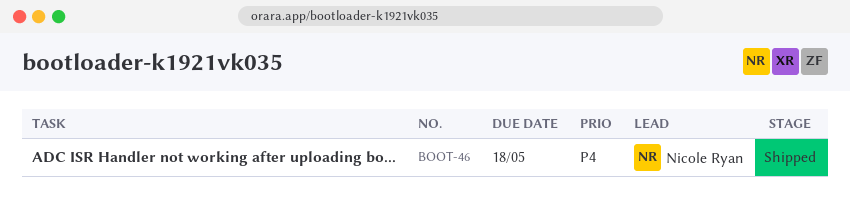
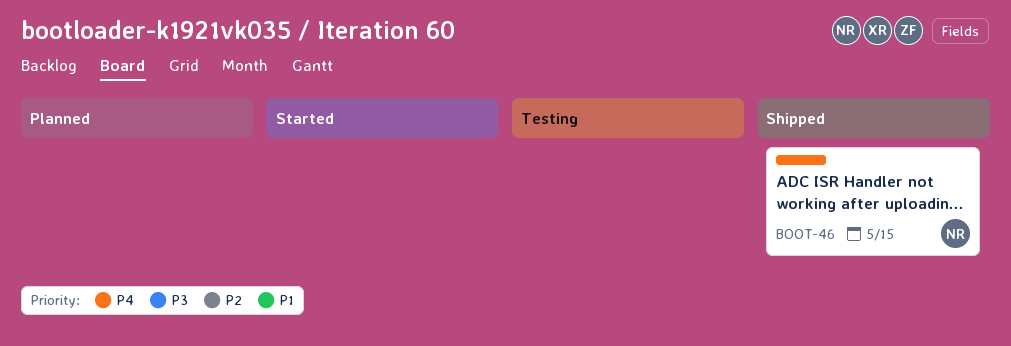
BOOT-46, due: May 18 -> May 15

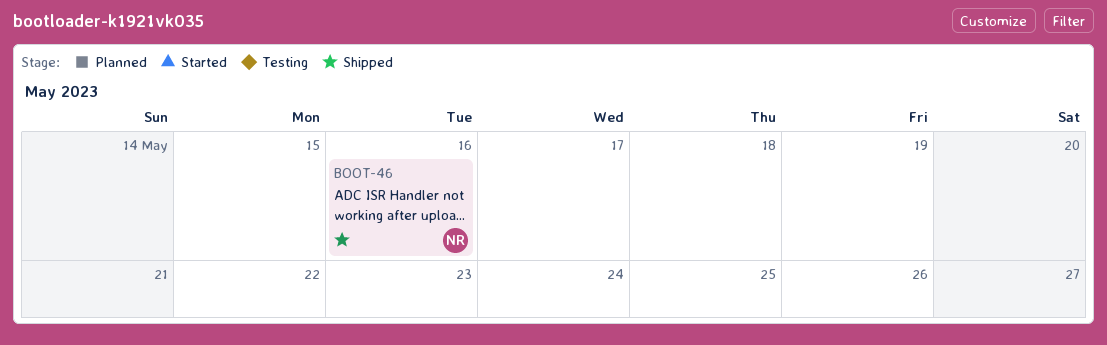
BOOT-46, due: May 15 -> May 16

